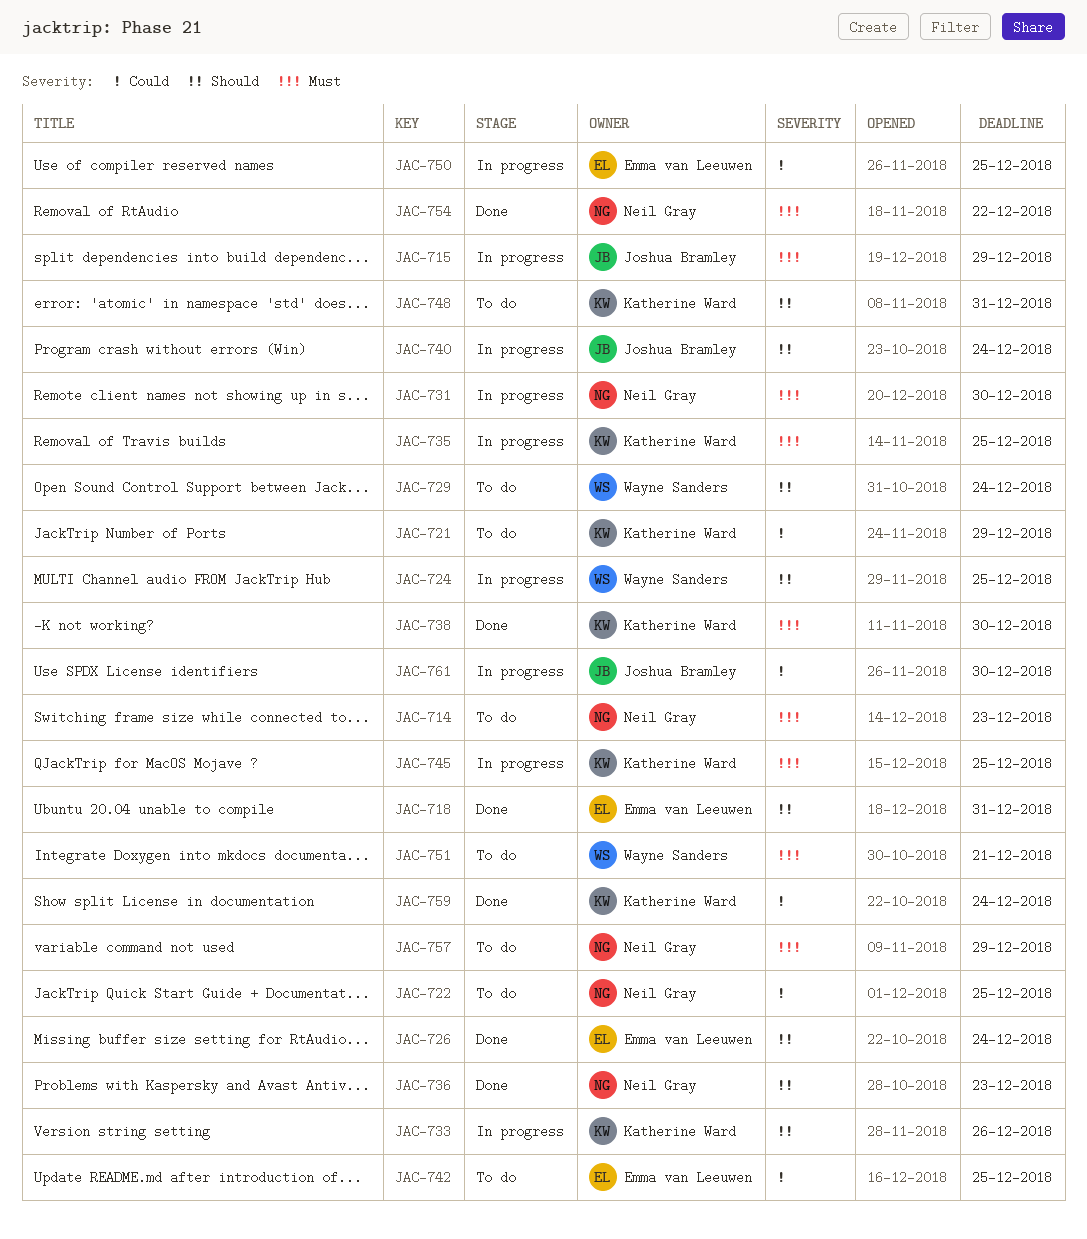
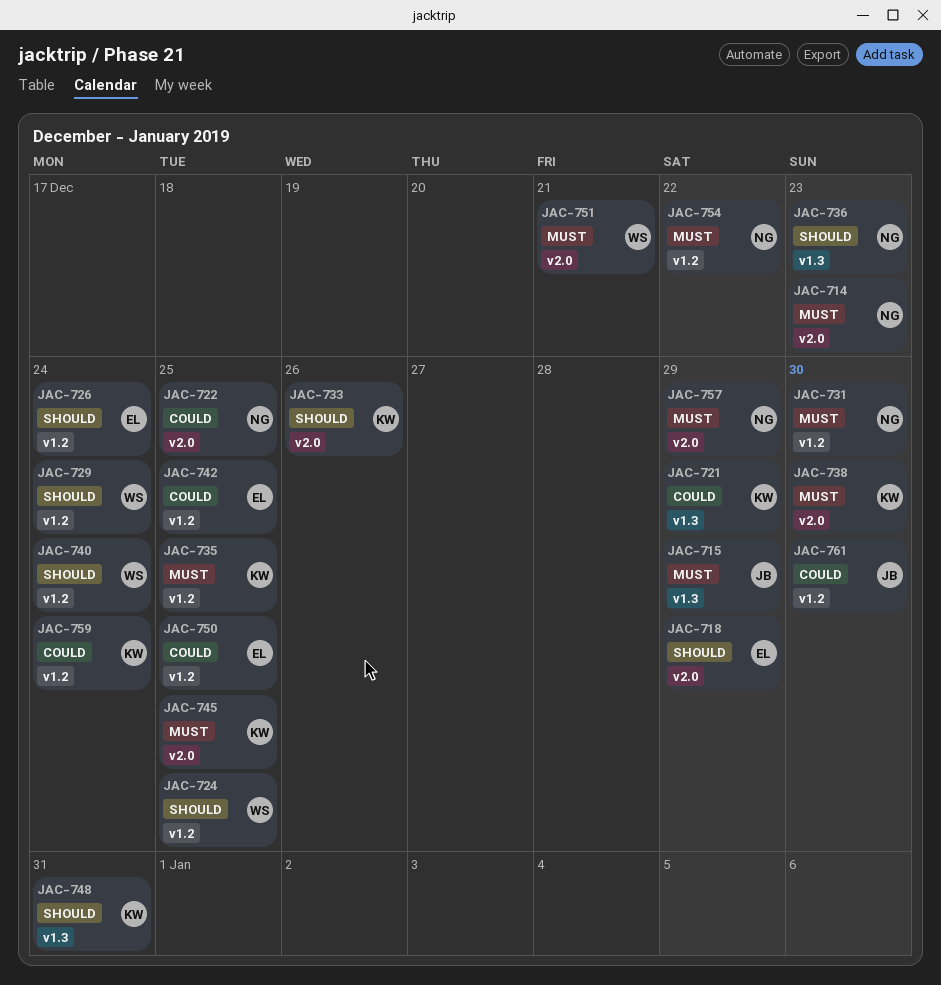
JAC-718, due: Dec 31 -> Dec 29
JAC-740, owner: Joshua Bramley -> Wayne Sanders

